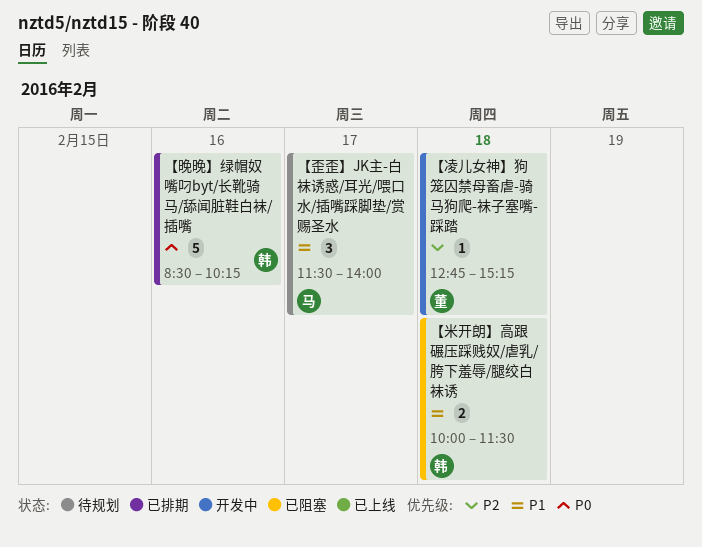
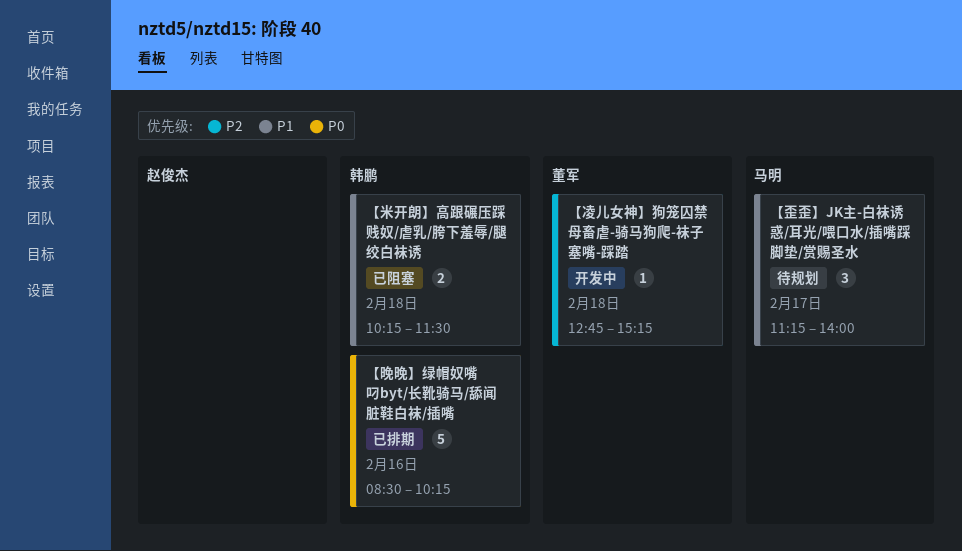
【歪歪】JK主-白袜诱惑/耳光/喂口水/插嘴踩脚垫/赏赐圣水, begins: 11:30 -> 11:15
【米开朗】高跟碾压踩贱奴/虐乳/胯下羞辱/腿绞白袜诱, begins: 10:00 -> 10:15

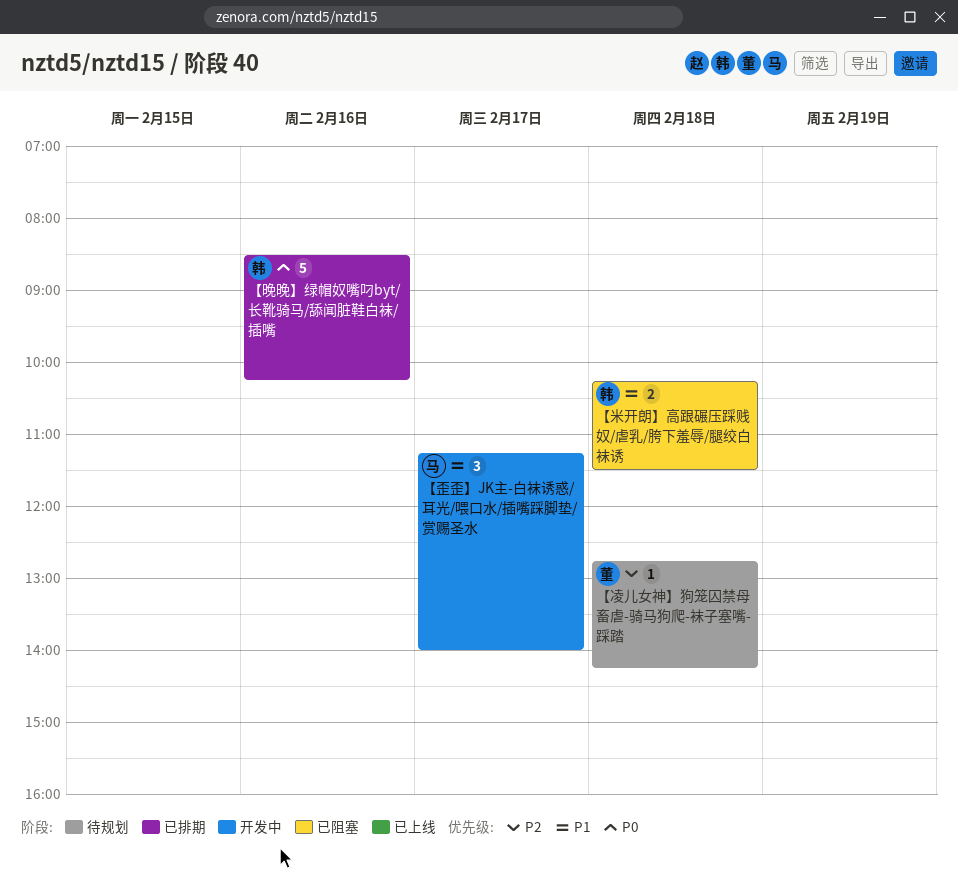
【凌儿女神】狗笼囚禁母畜虐-骑马狗爬-袜子塞嘴-踩踏, status: 开发中 -> 待规划
【凌儿女神】狗笼囚禁母畜虐-骑马狗爬-袜子塞嘴-踩踏, ends: 15:15 -> 14:15
【歪歪】JK主-白袜诱惑/耳光/喂口水/插嘴踩脚垫/赏赐圣水, status: 待规划 -> 开发中

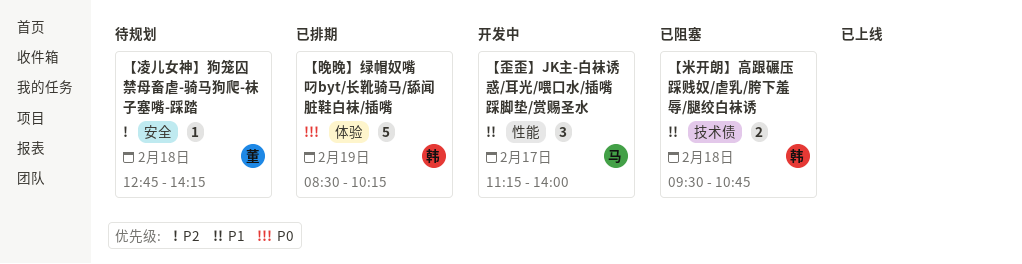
【晚晚】绿帽奴嘴叼byt/长靴骑马/舔闻脏鞋白袜/插嘴, day: Feb 16 -> Feb 19
【米开朗】高跟碾压踩贱奴/虐乳/胯下羞辱/腿绞白袜诱, begins: 10:15 -> 09:30
【米开朗】高跟碾压踩贱奴/虐乳/胯下羞辱/腿绞白袜诱, ends: 11:30 -> 10:45

